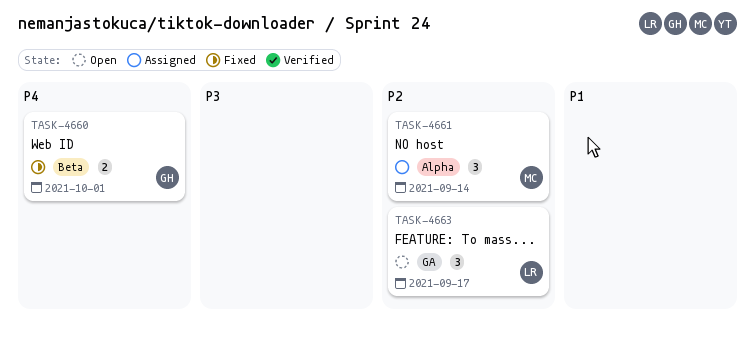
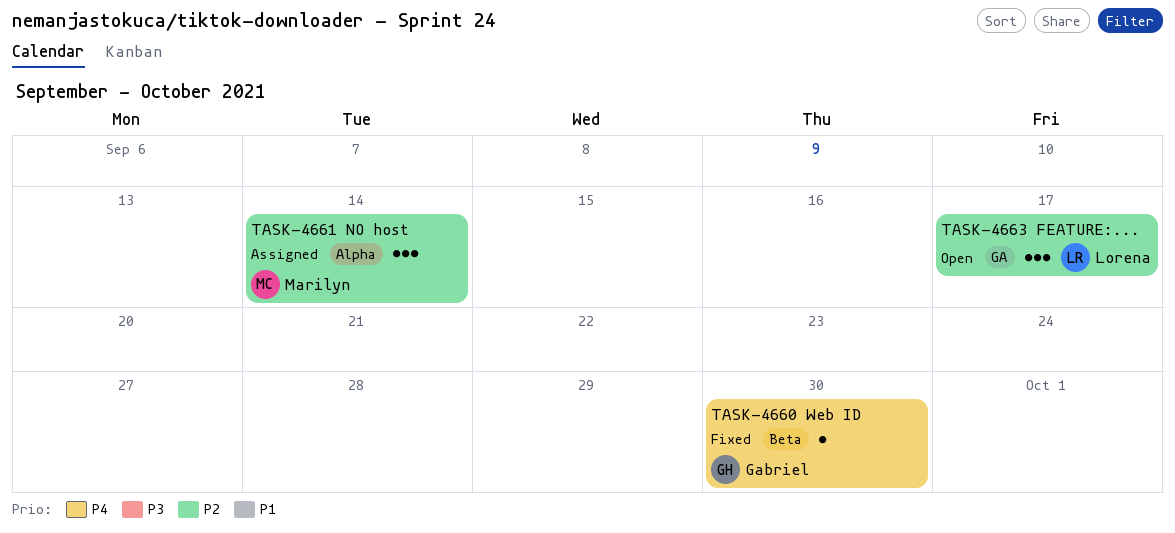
TASK-4660, estimate: 2 -> 1
TASK-4660, due: Oct 1 -> Sep 30

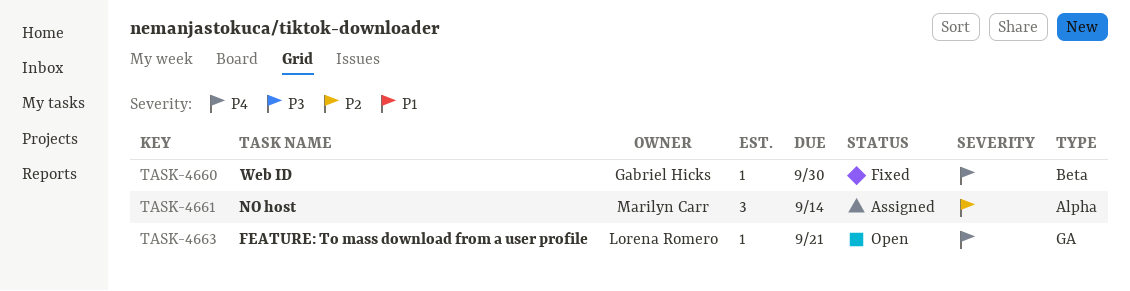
TASK-4663, priority: P2 -> P4
TASK-4663, estimate: 3 -> 1
TASK-4663, due: Sep 17 -> Sep 21

